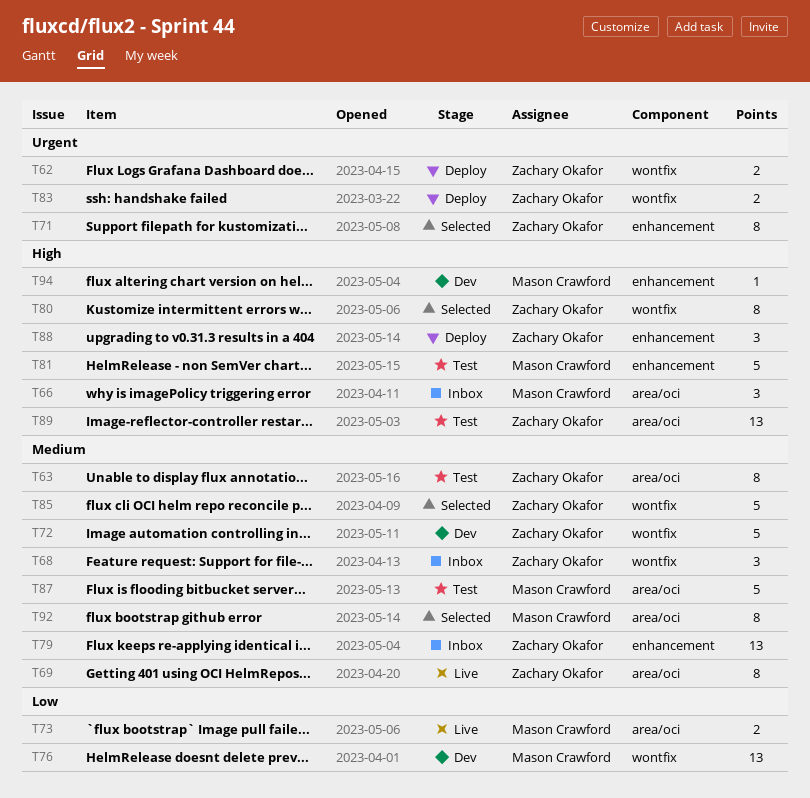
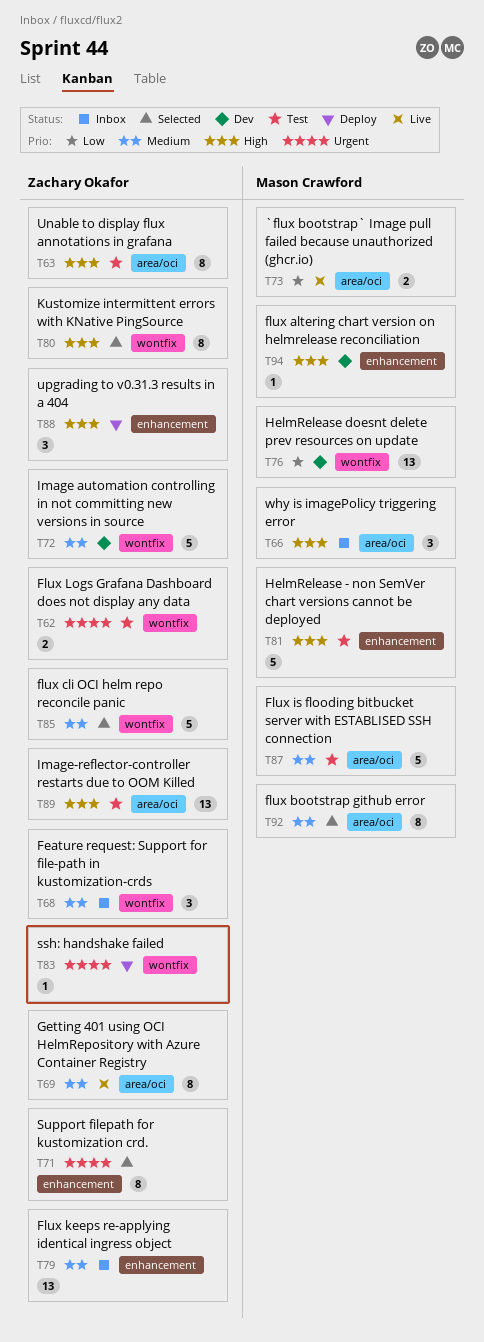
T62, status: Deploy -> Test
T63, priority: Medium -> High
T83, estimate: 2 -> 1

